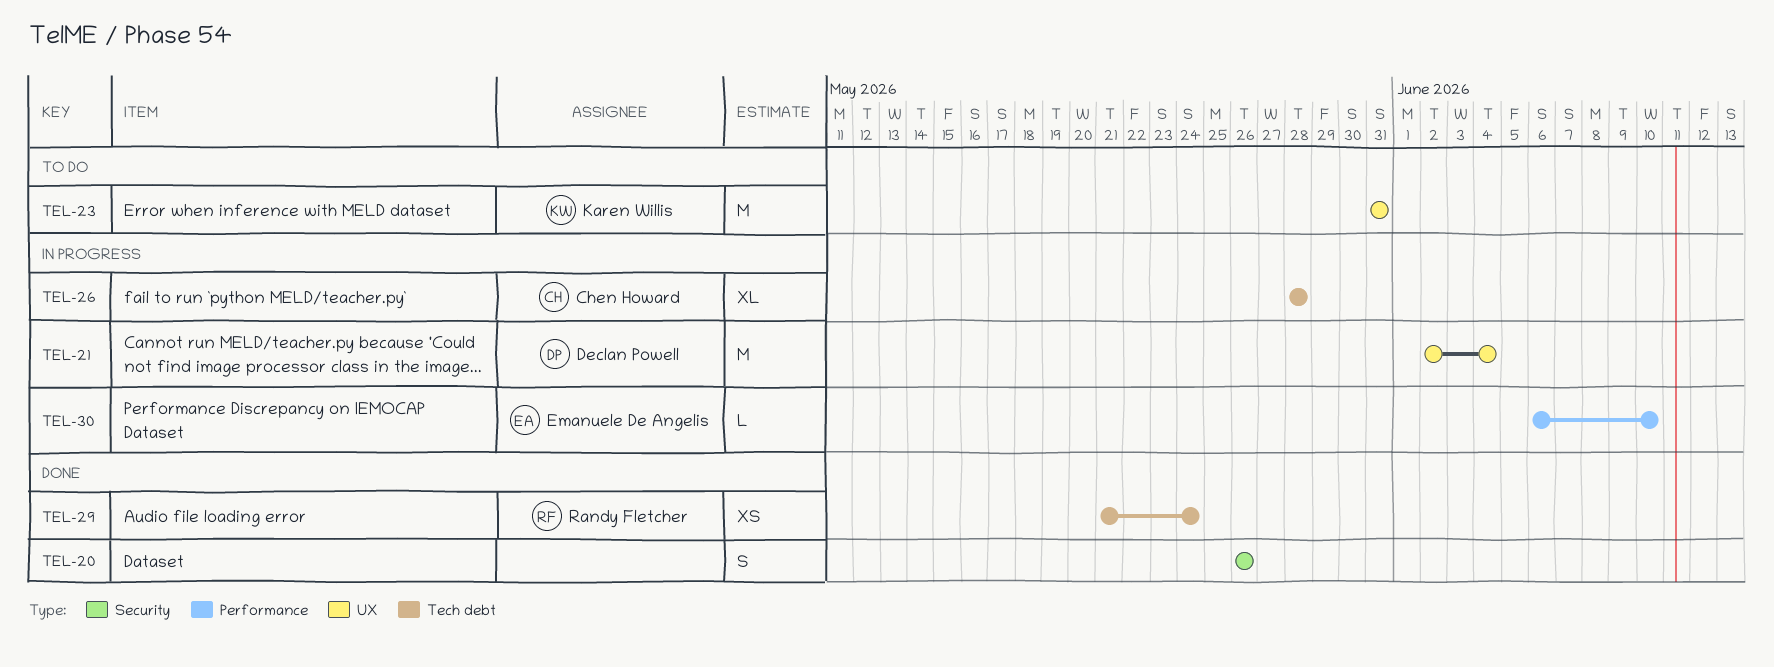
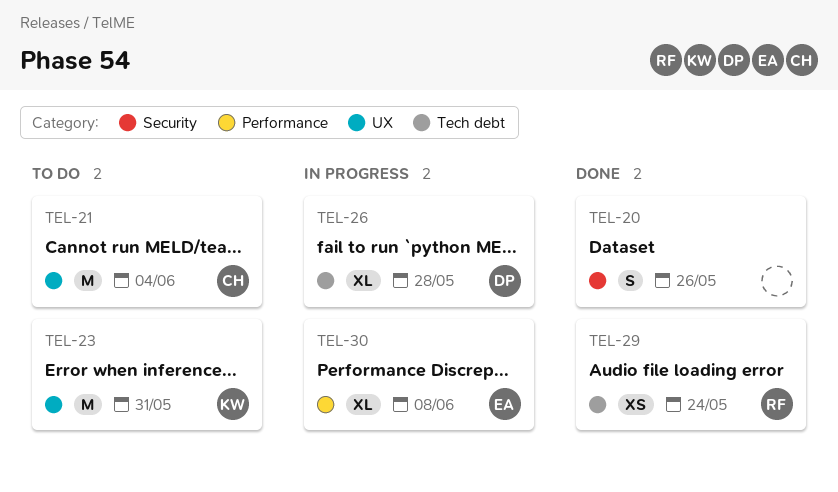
TEL-21, status: In progress -> To do
TEL-21, owner: Declan Powell -> Chen Howard
TEL-26, owner: Chen Howard -> Declan Powell
TEL-30, estimate: L -> XL
TEL-30, due: Jun 10 -> Jun 8

